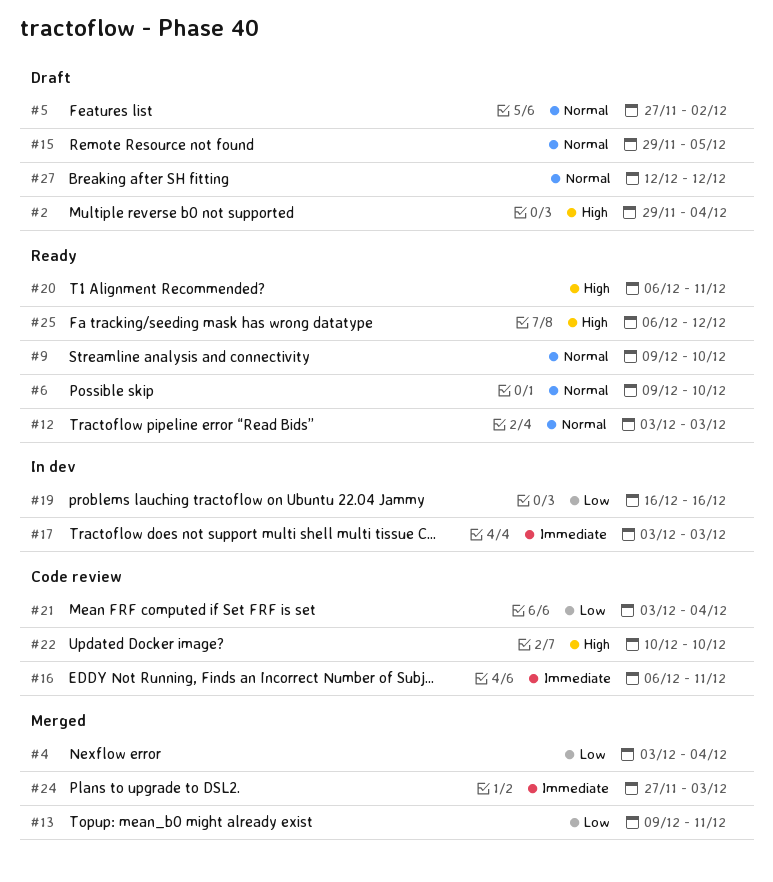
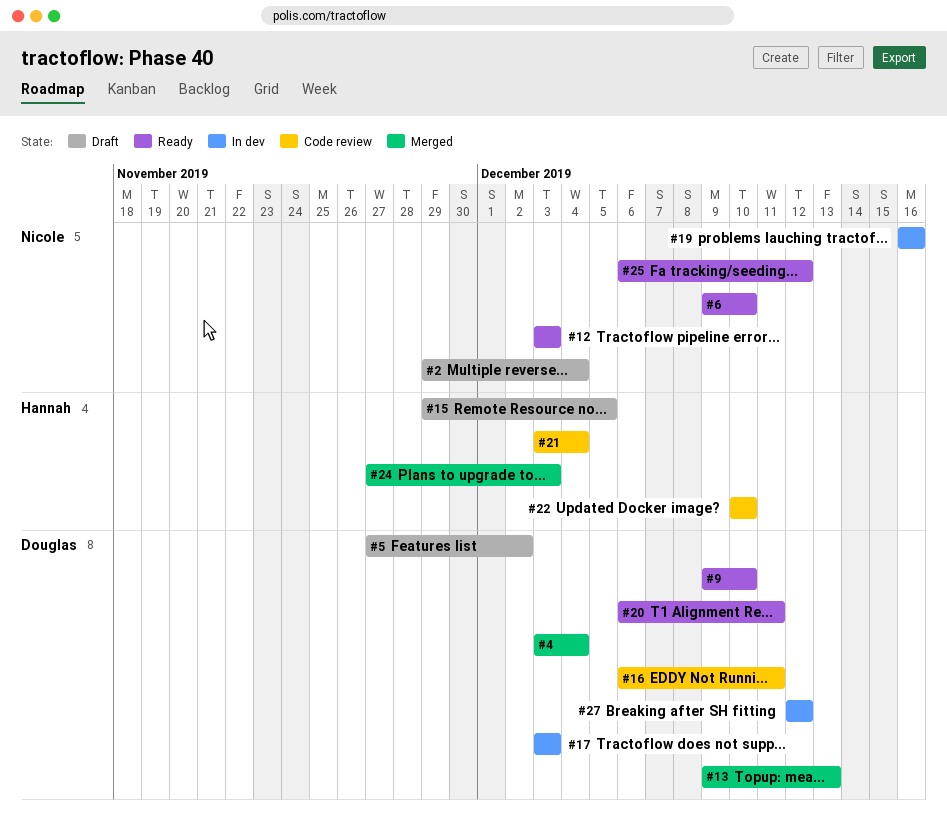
#13, due: Dec 11 -> Dec 13
#27, status: Draft -> In dev

